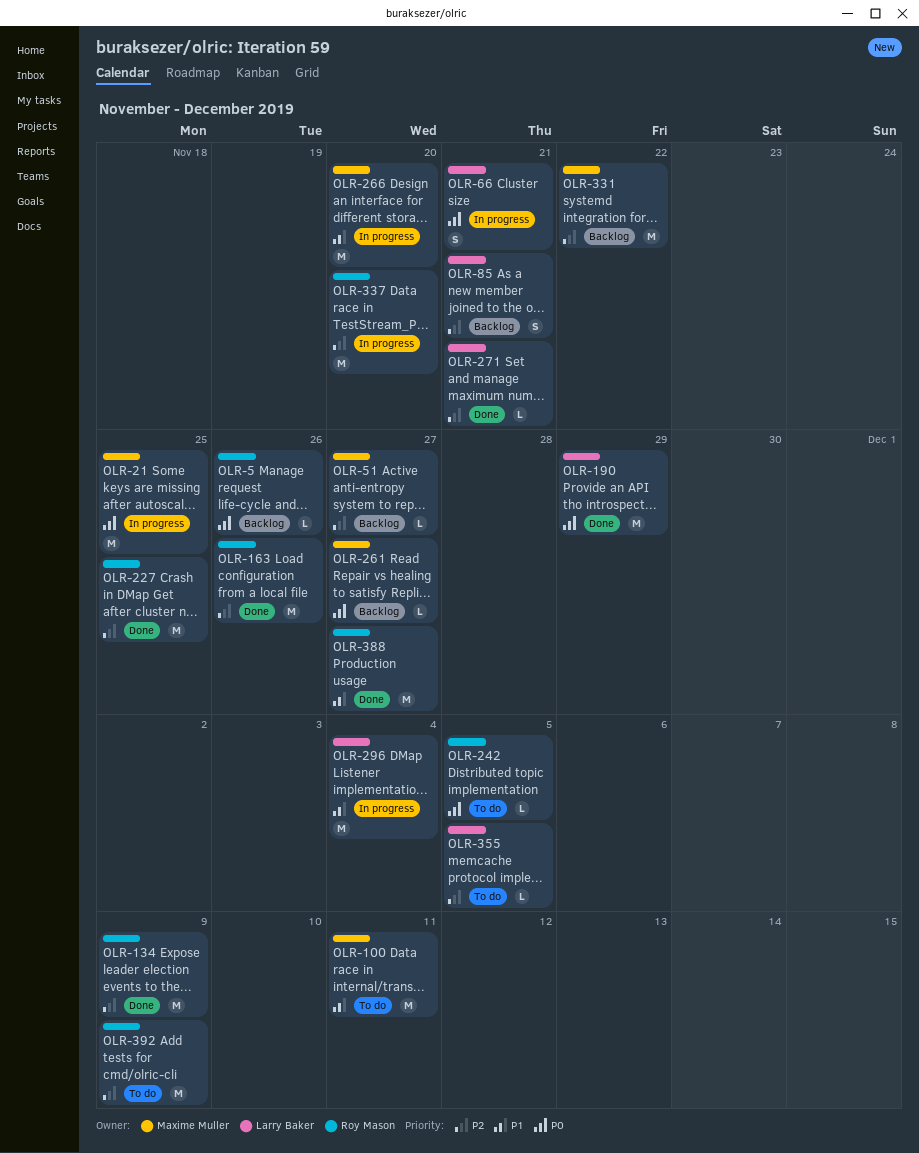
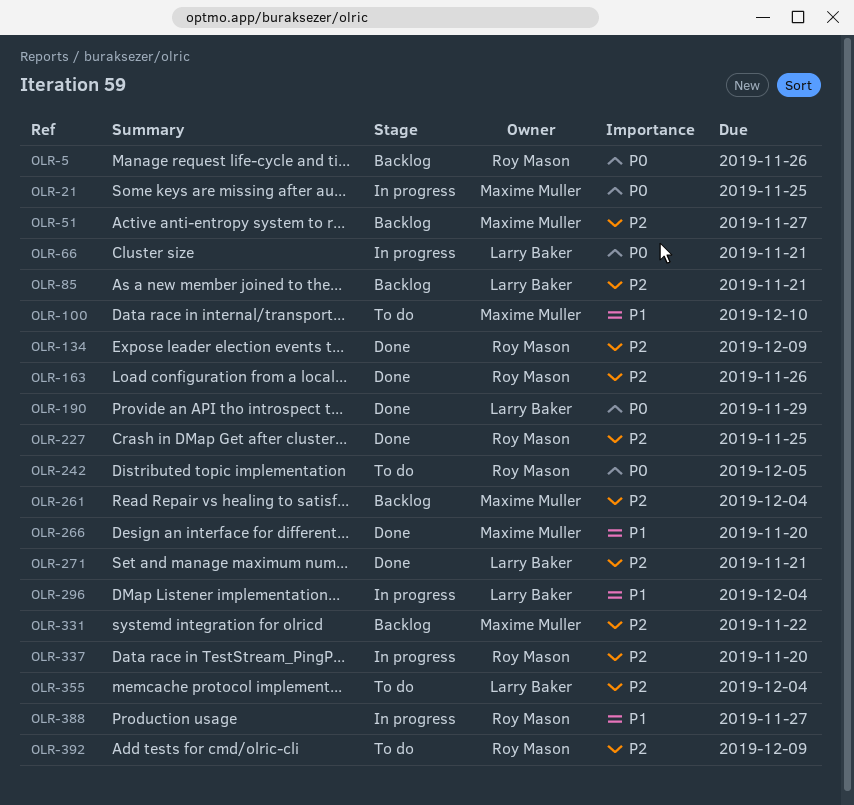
OLR-100, due: Dec 11 -> Dec 10
OLR-261, priority: P0 -> P2
OLR-261, due: Nov 27 -> Dec 4
OLR-266, status: In progress -> Done
OLR-355, due: Dec 5 -> Dec 4
OLR-388, status: Done -> In progress

